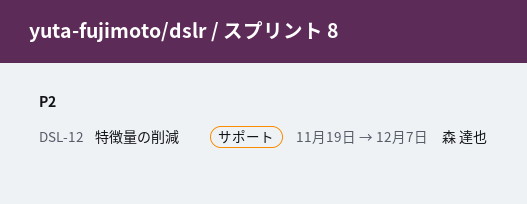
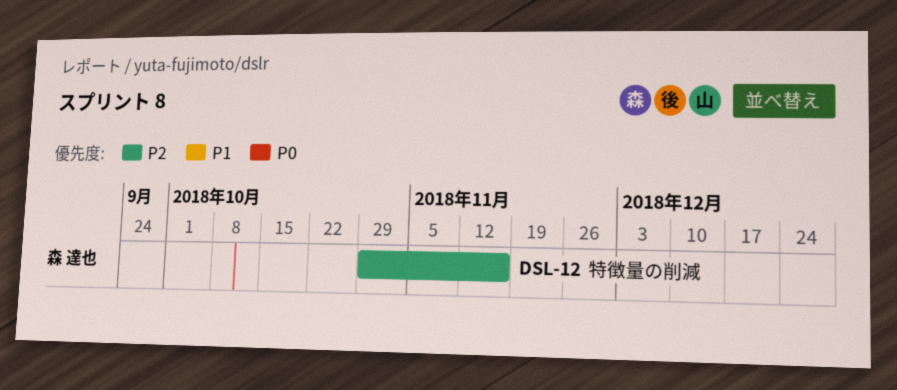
DSL-12, start: Nov 19 -> Oct 29
DSL-12, due: Dec 7 -> Nov 16

